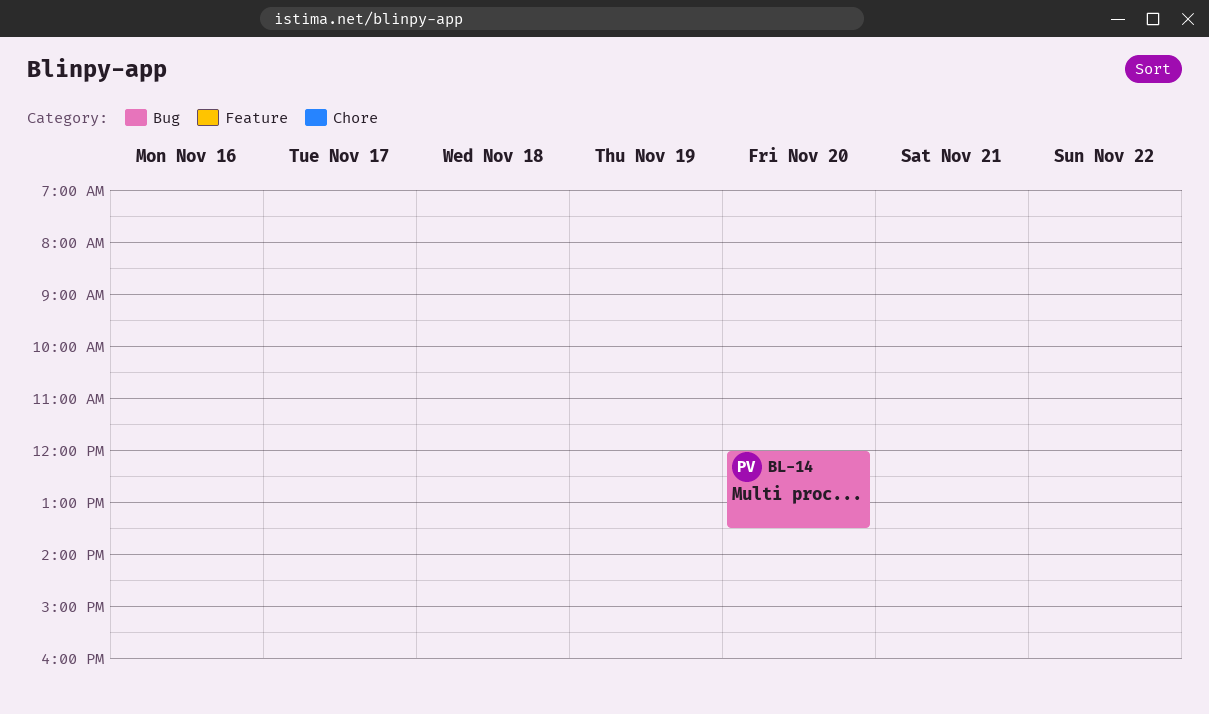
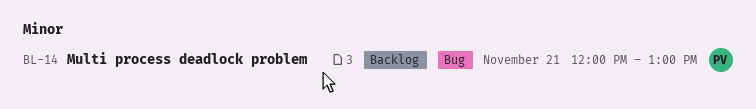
BL-14, day: Nov 20 -> Nov 21
BL-14, ends: 13:30 -> 13:00

